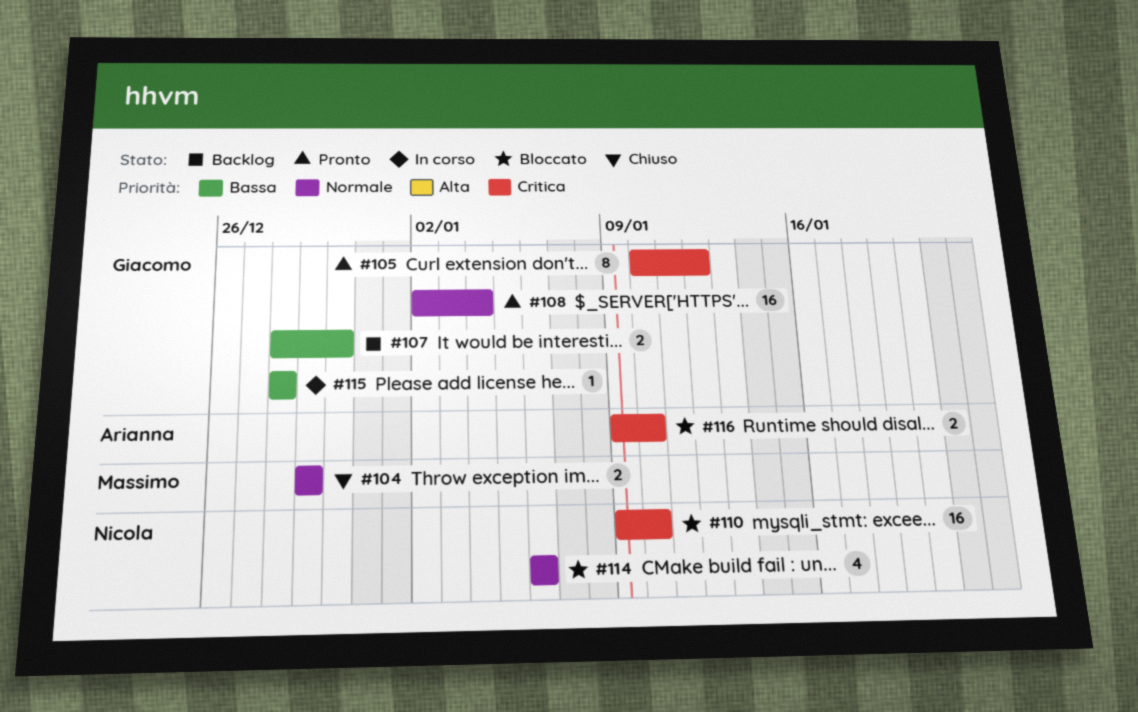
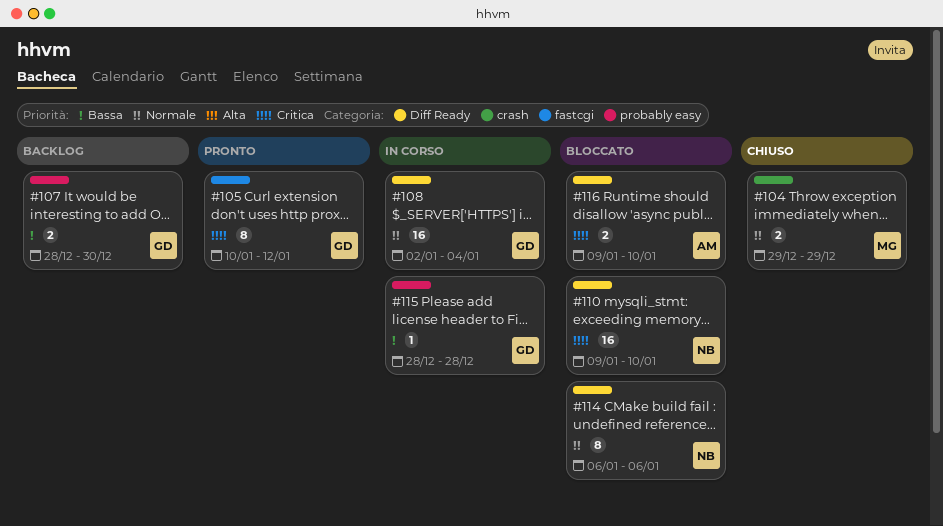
#108, status: Pronto -> In corso
#114, estimate: 4 -> 8

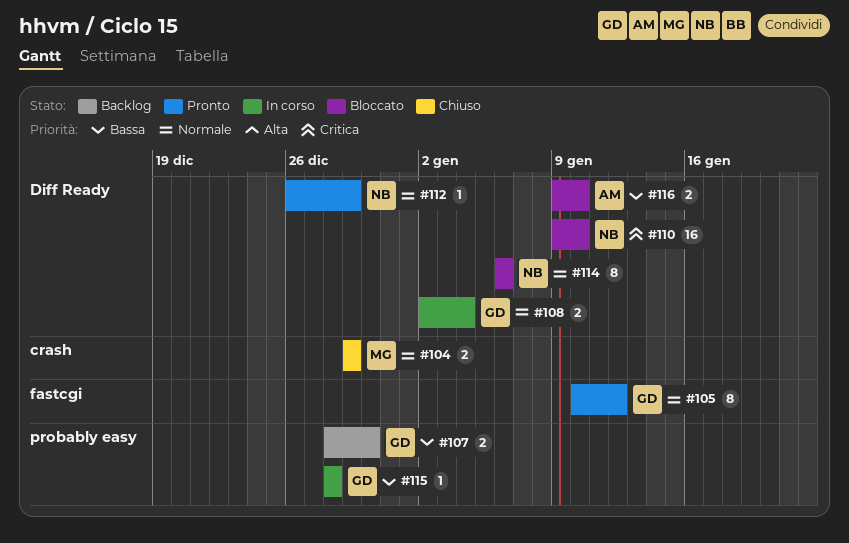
#105, priority: Critica -> Normale
#108, estimate: 16 -> 2
#112: none -> present
#116, priority: Critica -> Bassa

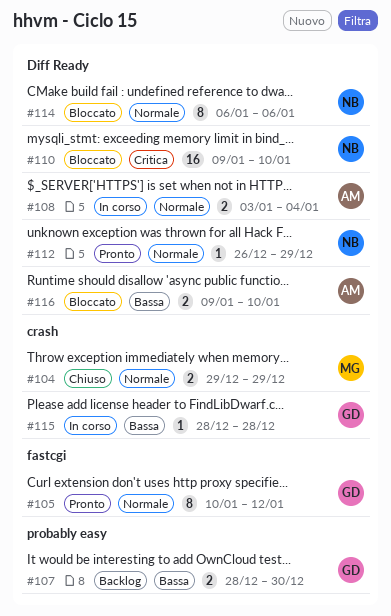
#108, owner: GD -> AM
#108, start: Jan 2 -> Jan 3
#115, label: probably easy -> crash

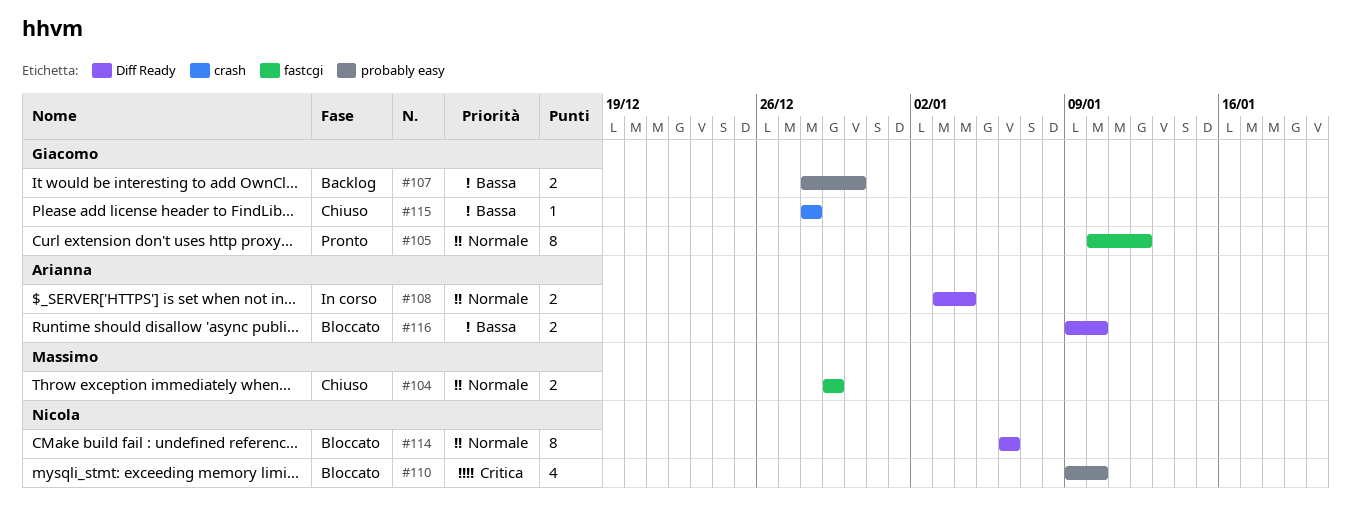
#104, label: crash -> fastcgi
#110, label: Diff Ready -> probably easy
#110, estimate: 16 -> 4
#112: present -> none
#115, status: In corso -> Chiuso

